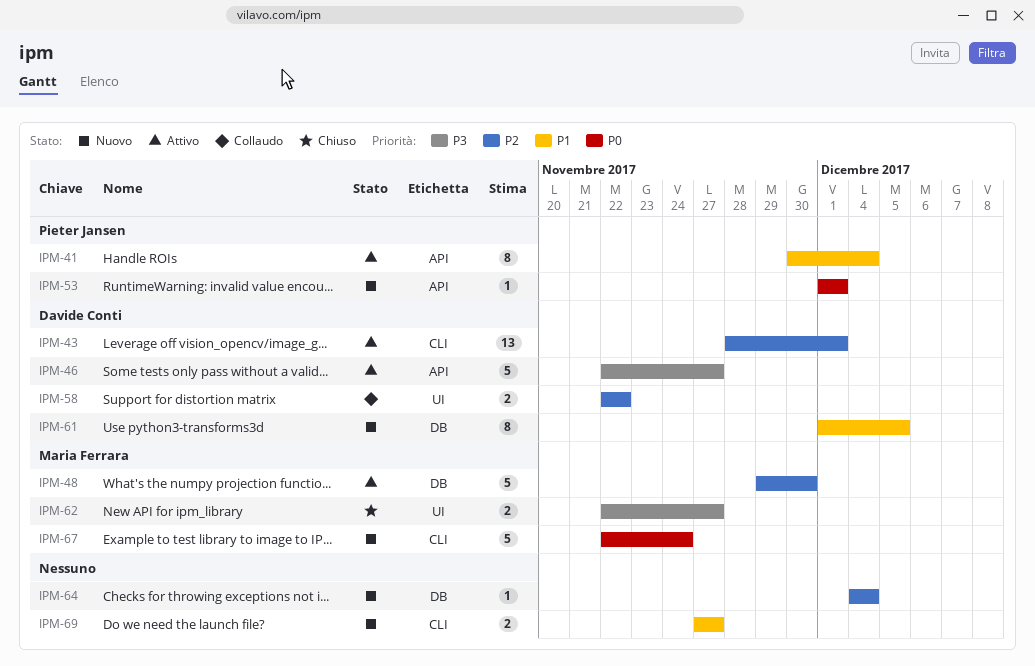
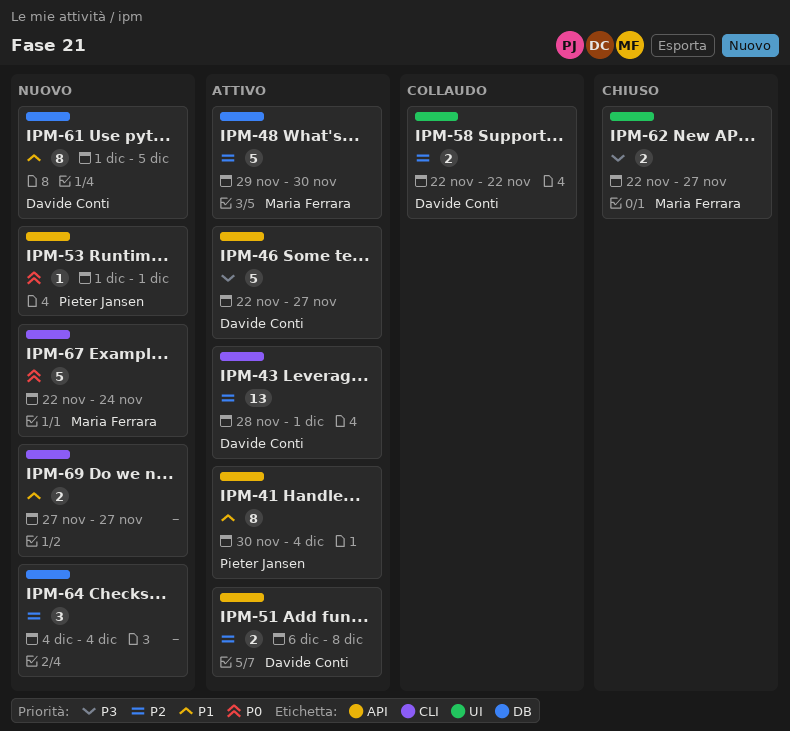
IPM-51: none -> present
IPM-64, estimate: 1 -> 3

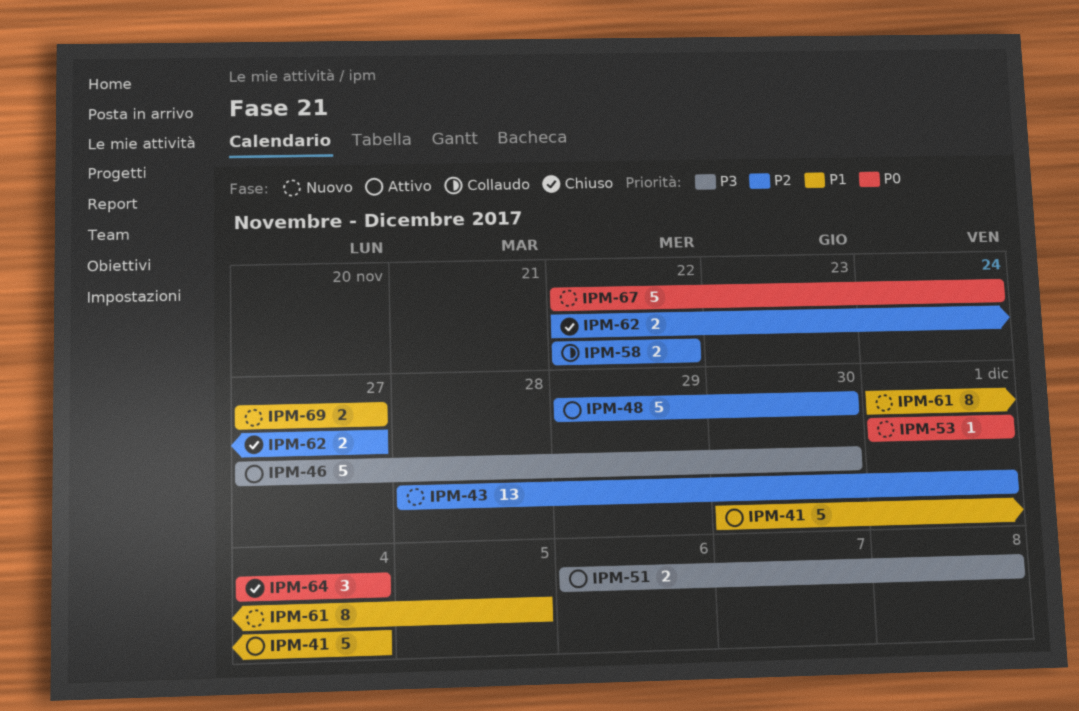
IPM-41, estimate: 8 -> 5
IPM-43, status: Attivo -> Nuovo
IPM-46, start: Nov 22 -> Nov 27
IPM-46, due: Nov 27 -> Nov 30
IPM-51, priority: P2 -> P3
IPM-62, priority: P3 -> P2
IPM-64, status: Nuovo -> Chiuso
IPM-64, priority: P2 -> P0

